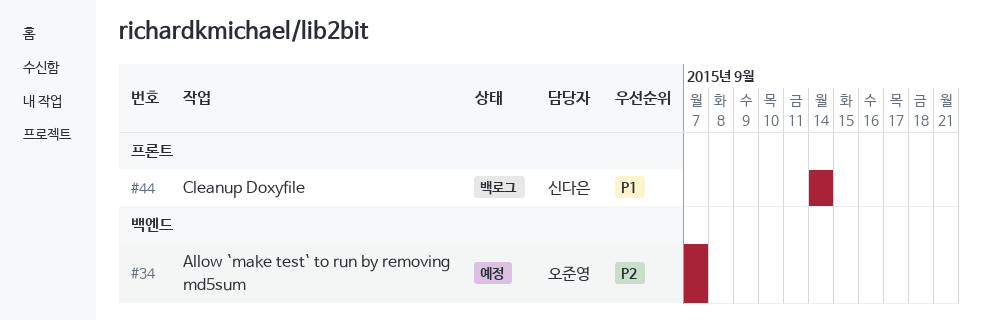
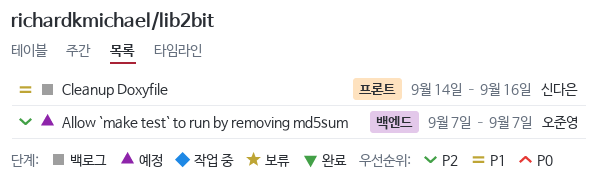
Cleanup Doxyfile, due: Sep 14 -> Sep 16

